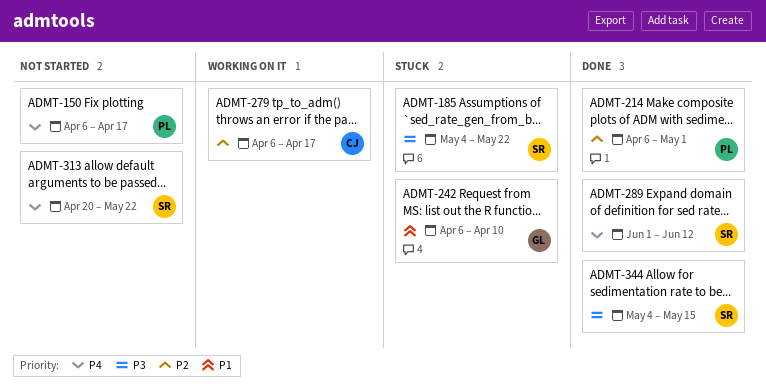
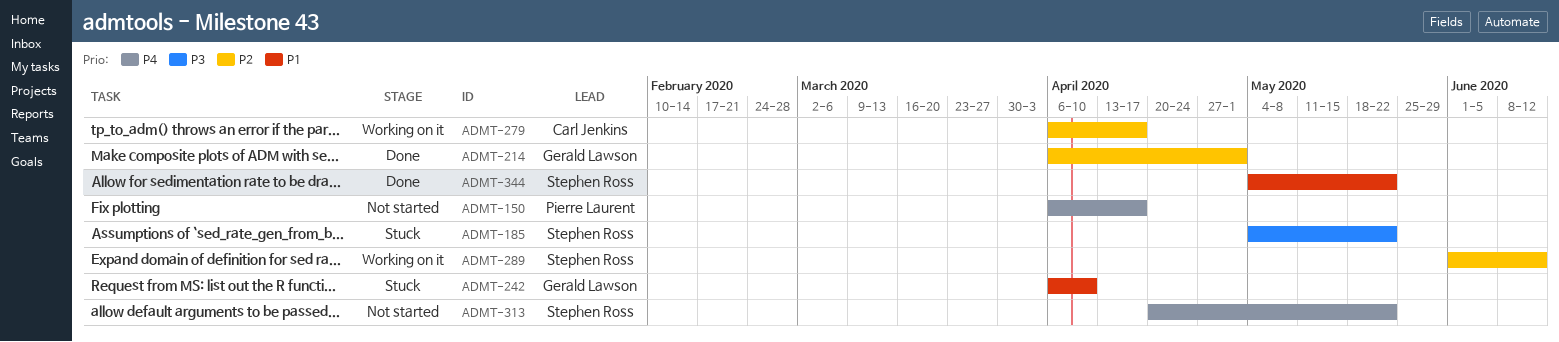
ADMT-214, owner: Pierre Laurent -> Gerald Lawson
ADMT-289, status: Done -> Working on it
ADMT-289, priority: P4 -> P2
ADMT-344, priority: P3 -> P1
ADMT-344, due: May 15 -> May 22

